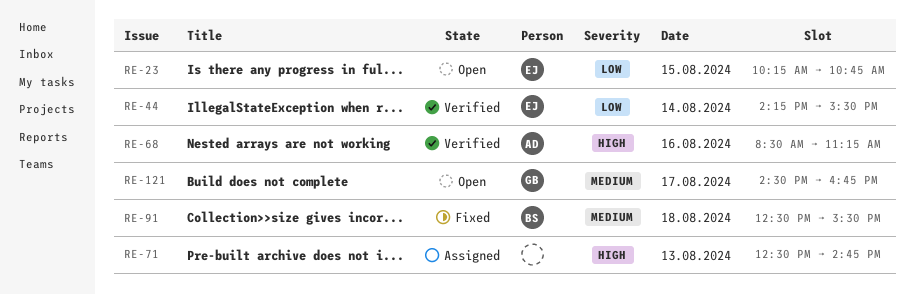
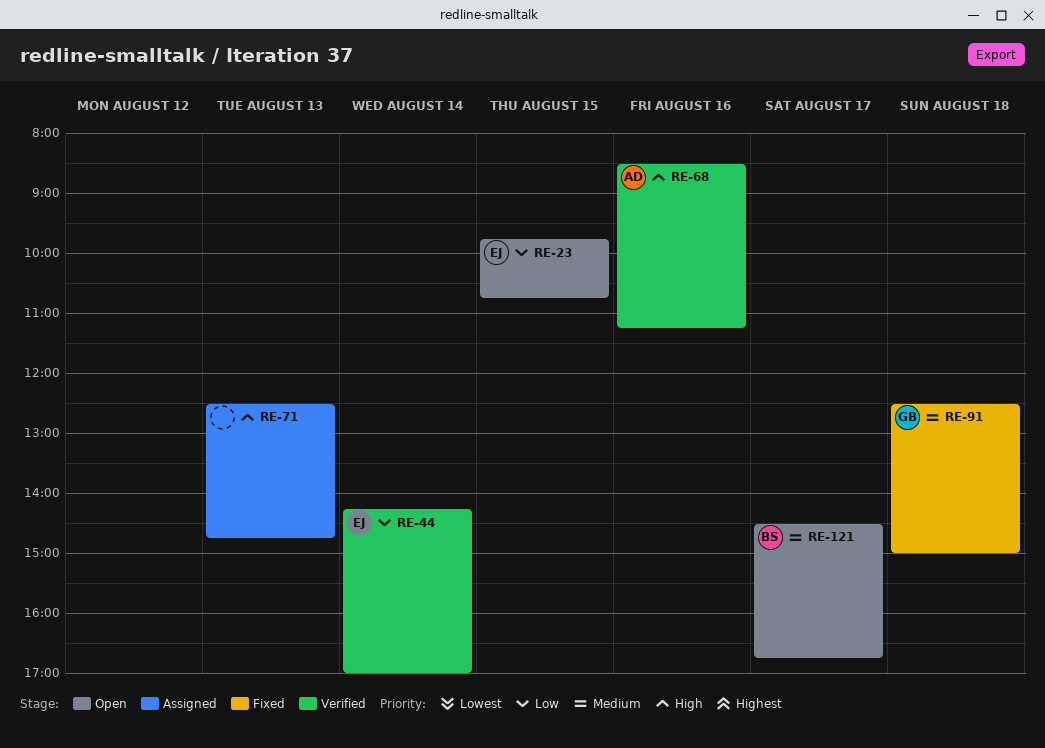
RE-23, begins: 10:15 -> 09:45
RE-44, ends: 15:30 -> 17:00
RE-91, owner: BS -> GB
RE-91, ends: 15:30 -> 15:00
RE-121, owner: GB -> BS

